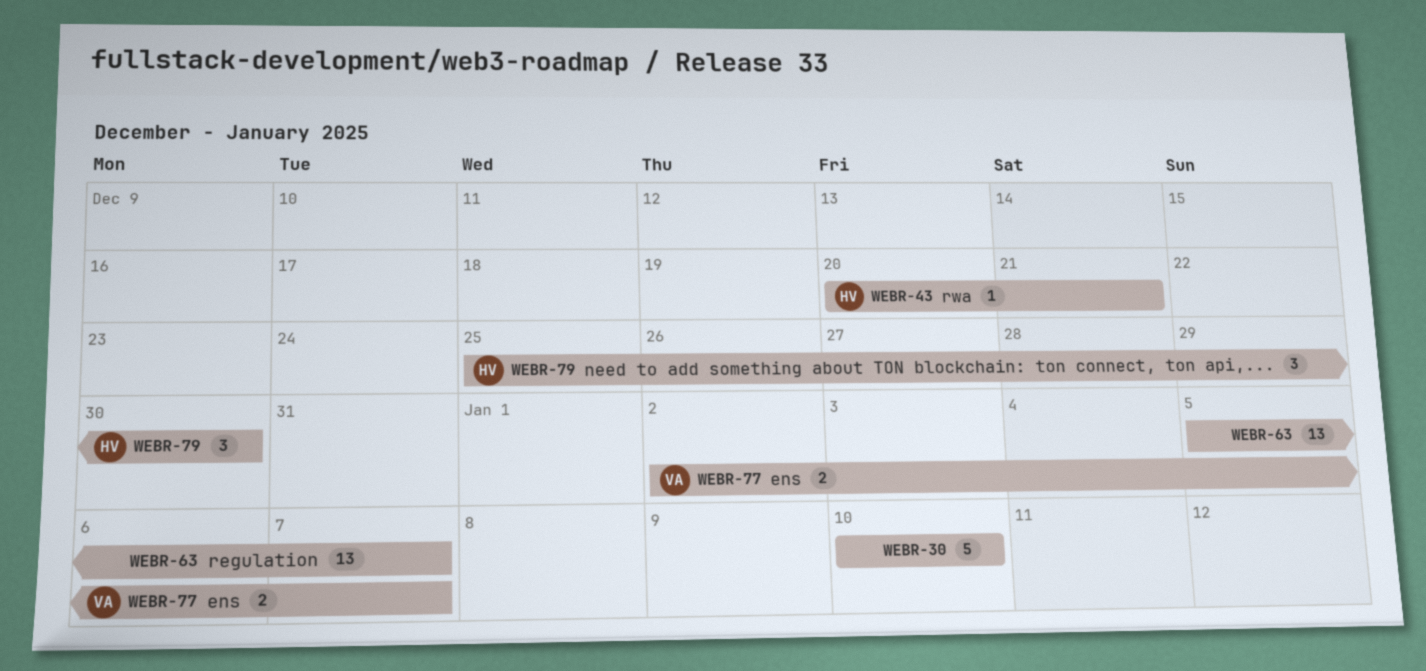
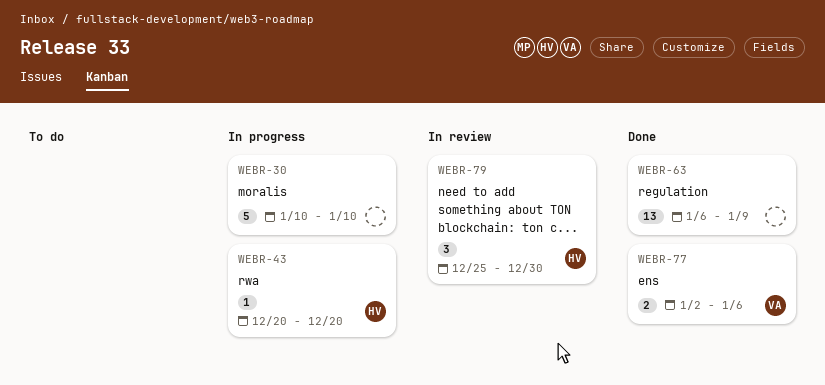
WEBR-43, due: Dec 21 -> Dec 20
WEBR-63, start: Jan 5 -> Jan 6
WEBR-63, due: Jan 7 -> Jan 9
WEBR-77, due: Jan 7 -> Jan 6

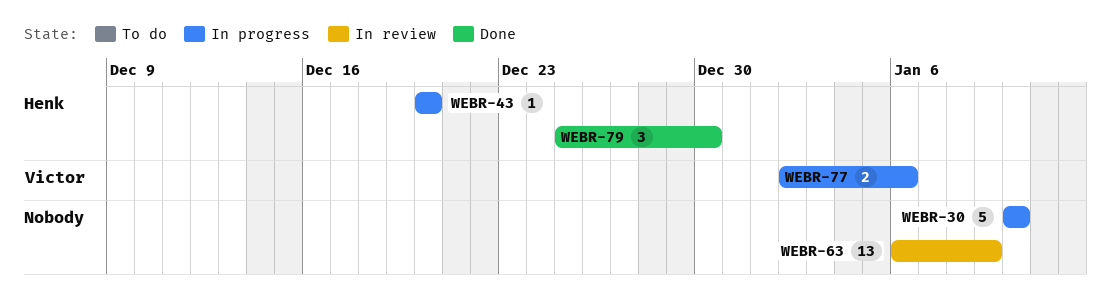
WEBR-63, status: Done -> In review
WEBR-77, status: Done -> In progress
WEBR-79, status: In review -> Done

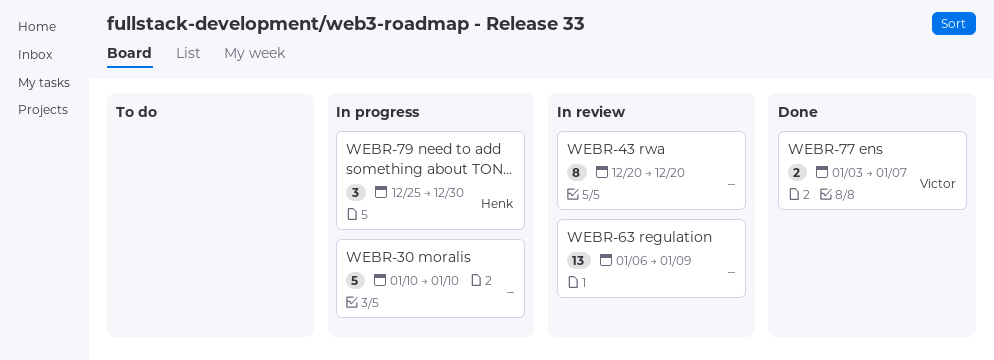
WEBR-43, status: In progress -> In review
WEBR-43, owner: Henk -> none
WEBR-43, estimate: 1 -> 8
WEBR-77, status: In progress -> Done
WEBR-77, start: Jan 2 -> Jan 3
WEBR-77, due: Jan 6 -> Jan 7
WEBR-79, status: Done -> In progress

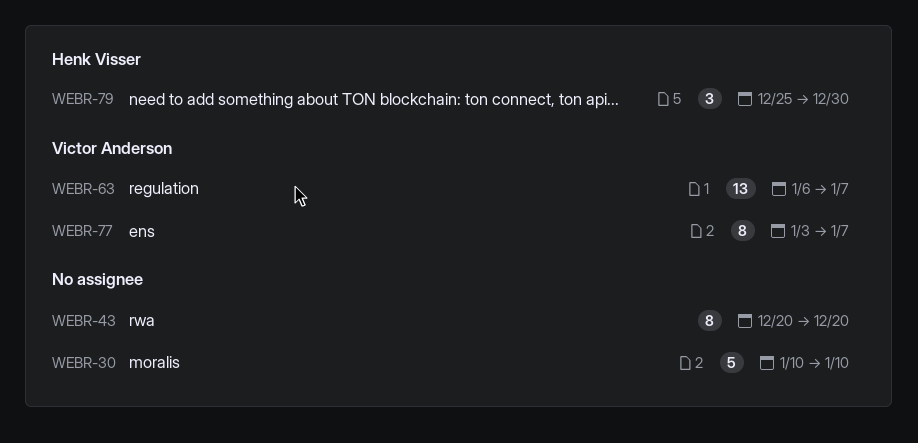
WEBR-63, owner: none -> Victor Anderson
WEBR-63, due: Jan 9 -> Jan 7
WEBR-77, estimate: 2 -> 8

